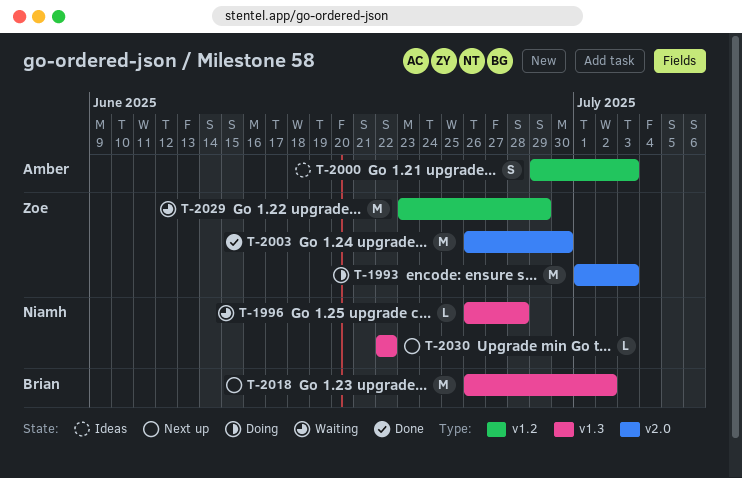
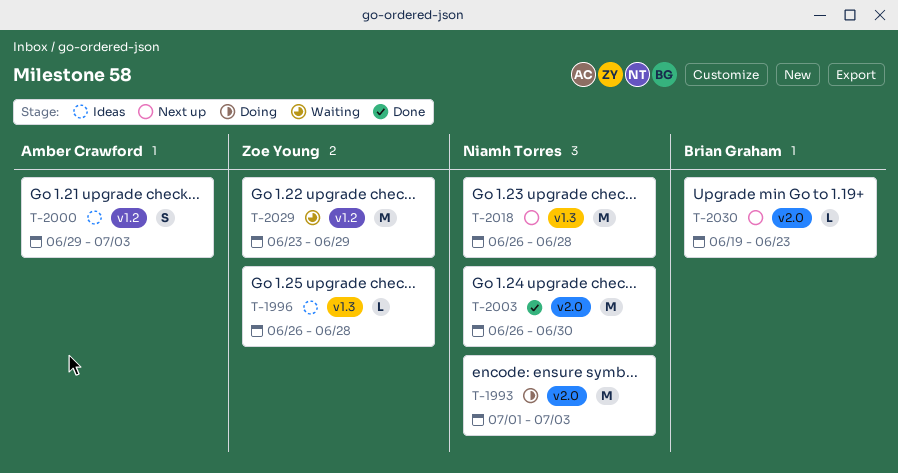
T-1993, owner: Zoe Young -> Niamh Torres
T-1996, status: Waiting -> Ideas
T-1996, owner: Niamh Torres -> Zoe Young
T-2003, owner: Zoe Young -> Niamh Torres
T-2018, owner: Brian Graham -> Niamh Torres
T-2018, due: Jul 2 -> Jun 28
T-2030, owner: Niamh Torres -> Brian Graham
T-2030, label: v1.3 -> v2.0
T-2030, start: Jun 22 -> Jun 19
T-2030, due: Jun 22 -> Jun 23

